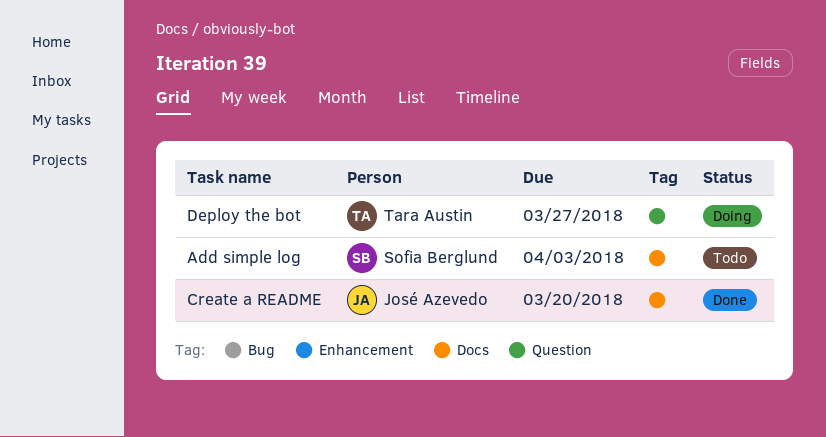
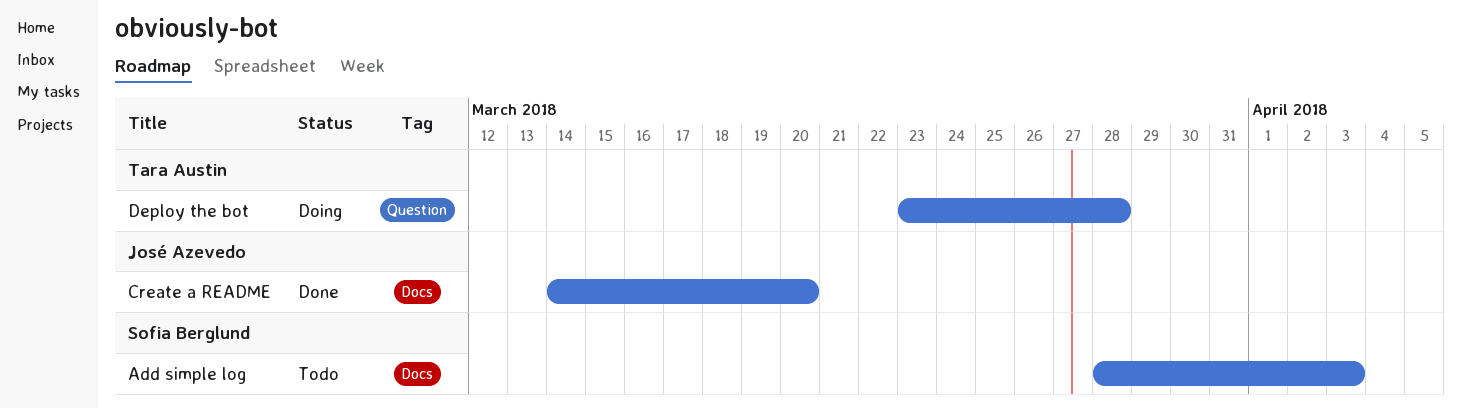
Deploy the bot, due: Mar 27 -> Mar 28

